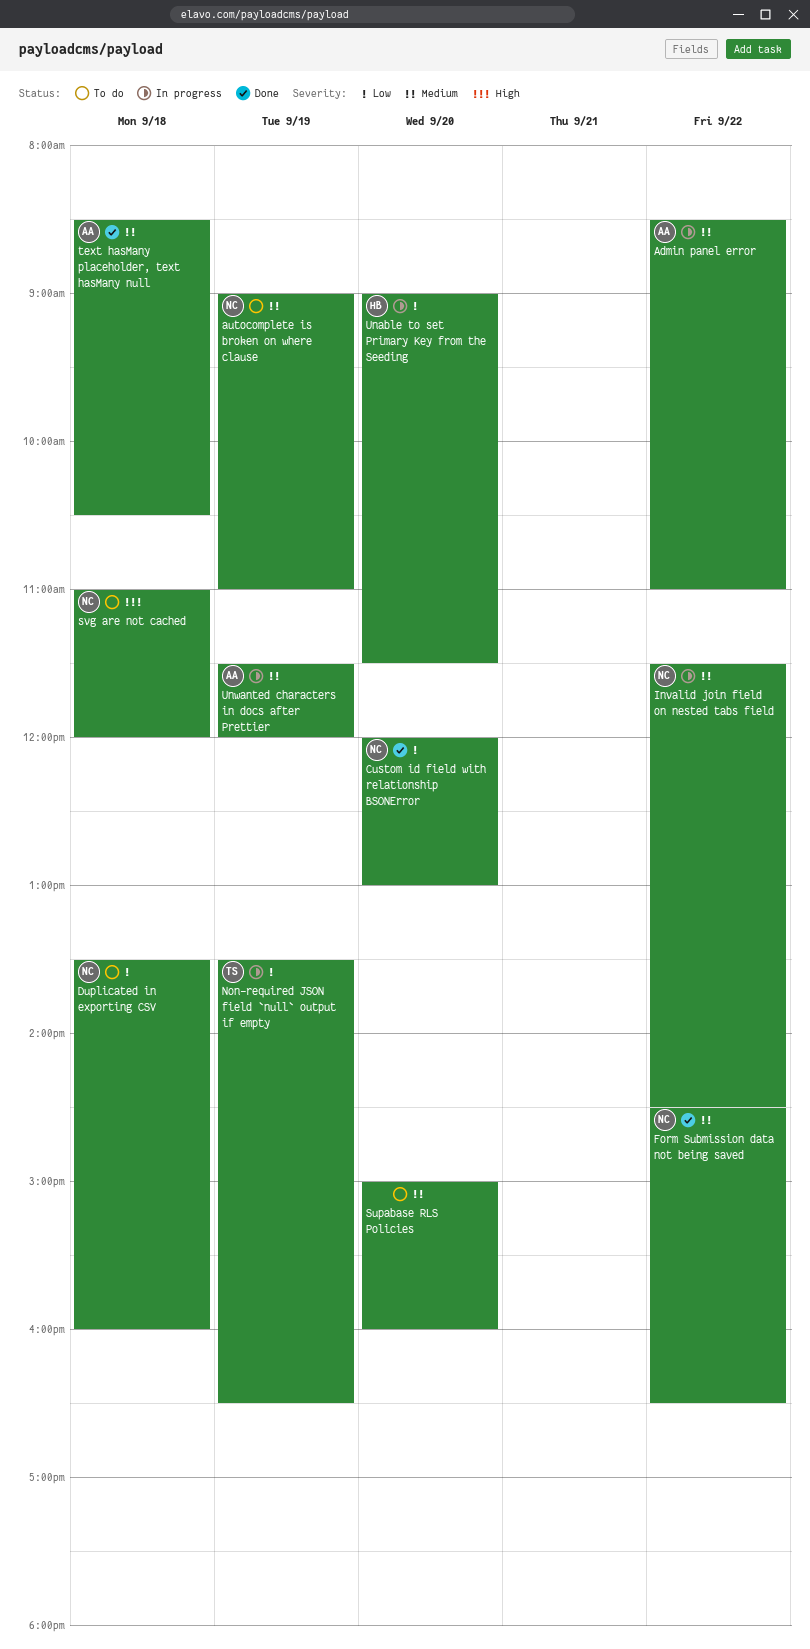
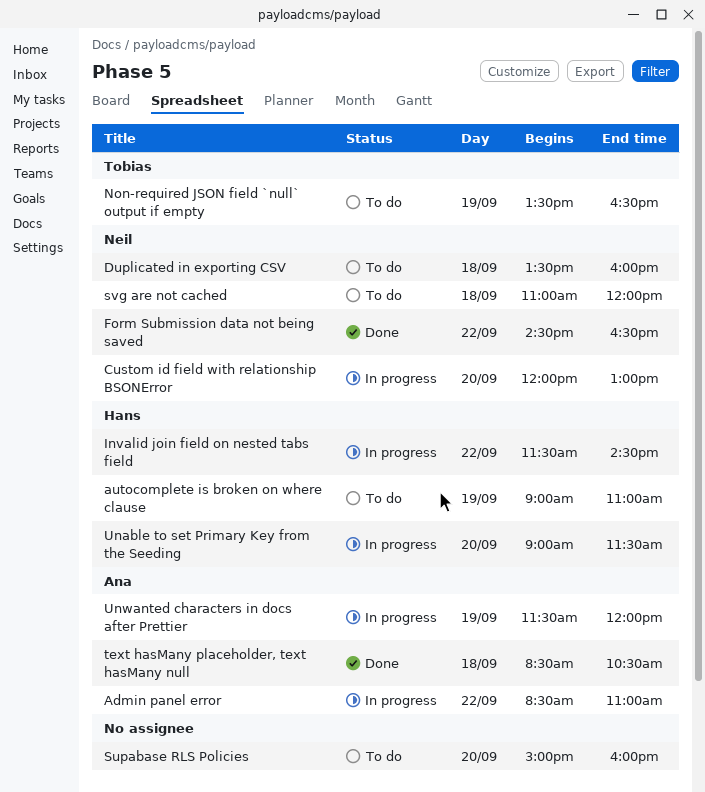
autocomplete is broken on where clause, owner: Neil -> Hans
Custom id field with relationship BSONError, status: Done -> In progress
Invalid join field on nested tabs field, owner: Neil -> Hans
Non-required JSON field `null` output if empty, status: In progress -> To do

